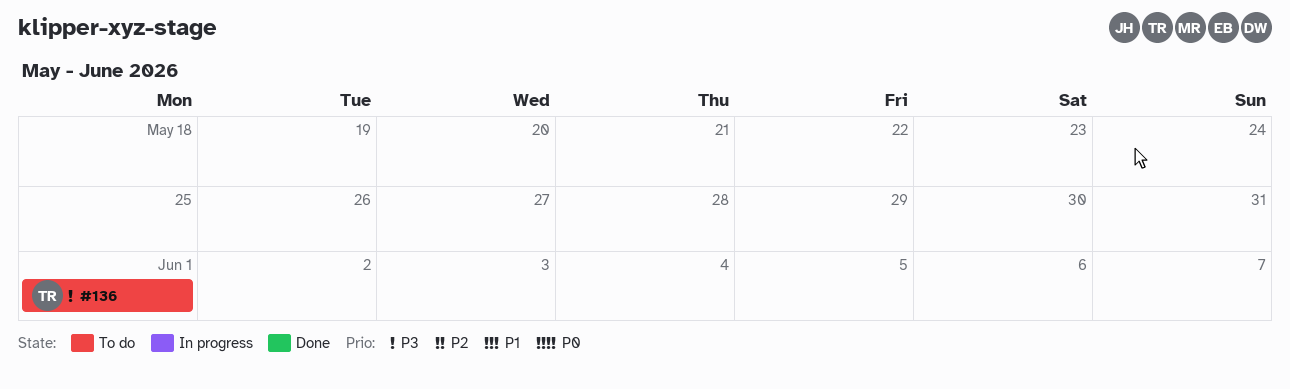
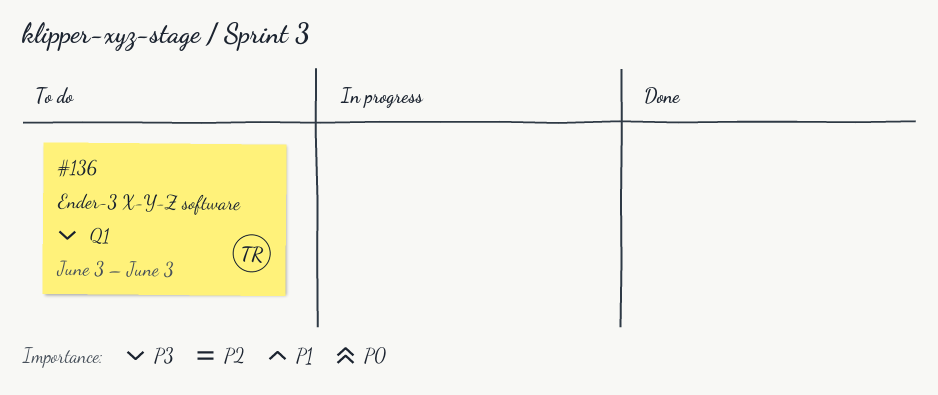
#136, start: Jun 1 -> Jun 3
#136, due: Jun 1 -> Jun 3

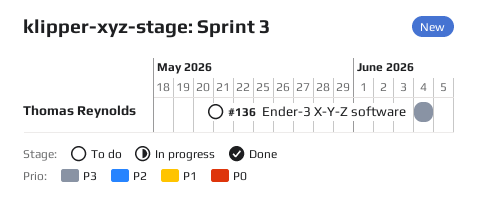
#136, start: Jun 3 -> Jun 4
#136, due: Jun 3 -> Jun 4

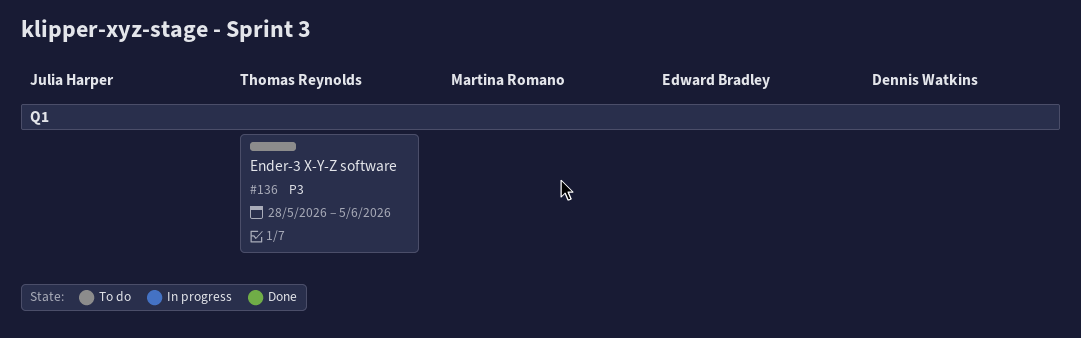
#136, start: Jun 4 -> May 28
#136, due: Jun 4 -> Jun 5

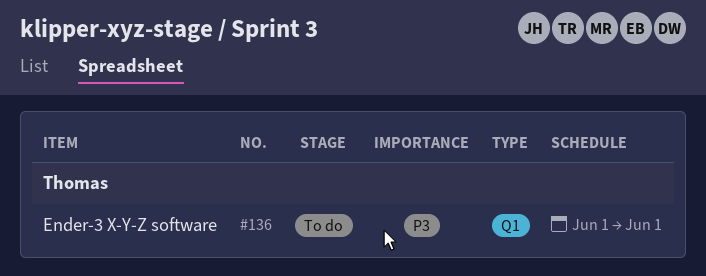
#136, start: May 28 -> Jun 1
#136, due: Jun 5 -> Jun 1

